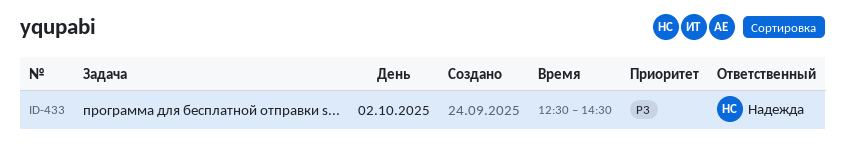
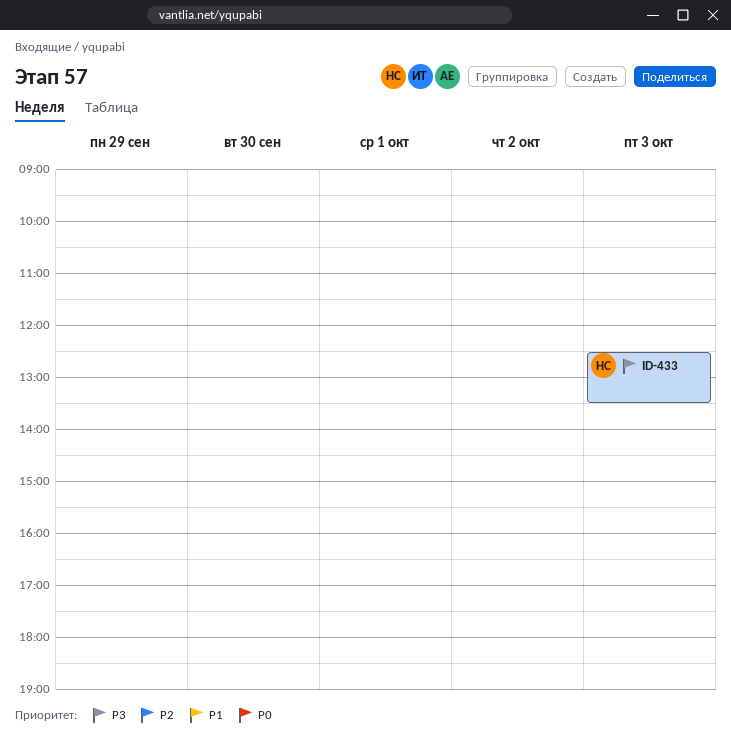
ID-433, day: Oct 2 -> Oct 3
ID-433, ends: 14:30 -> 13:30

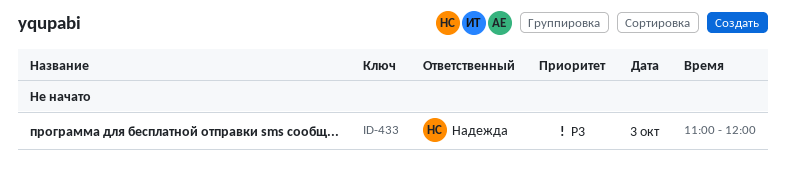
ID-433, begins: 12:30 -> 11:00
ID-433, ends: 13:30 -> 12:00

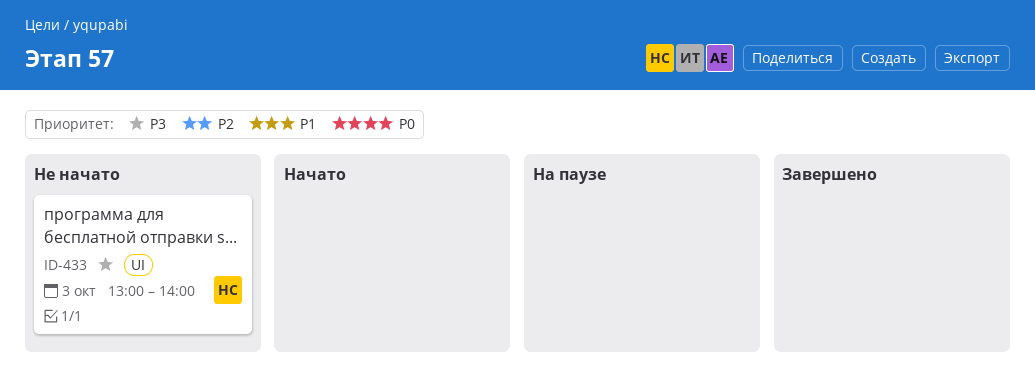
ID-433, begins: 11:00 -> 13:00
ID-433, ends: 12:00 -> 14:00

